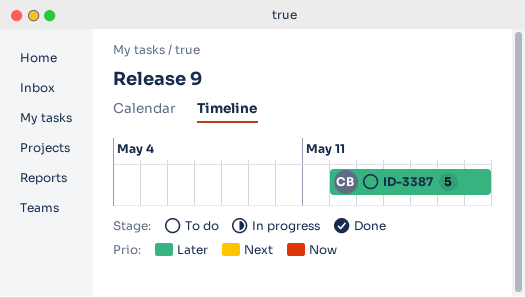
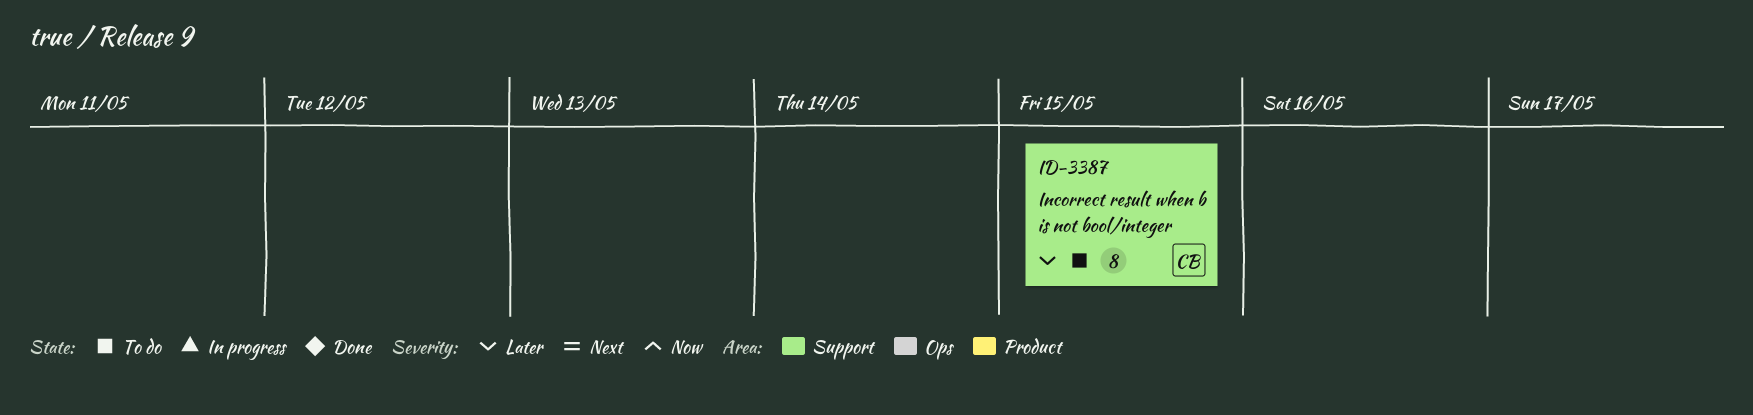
ID-3387, estimate: 5 -> 8
ID-3387, due: May 17 -> May 15

